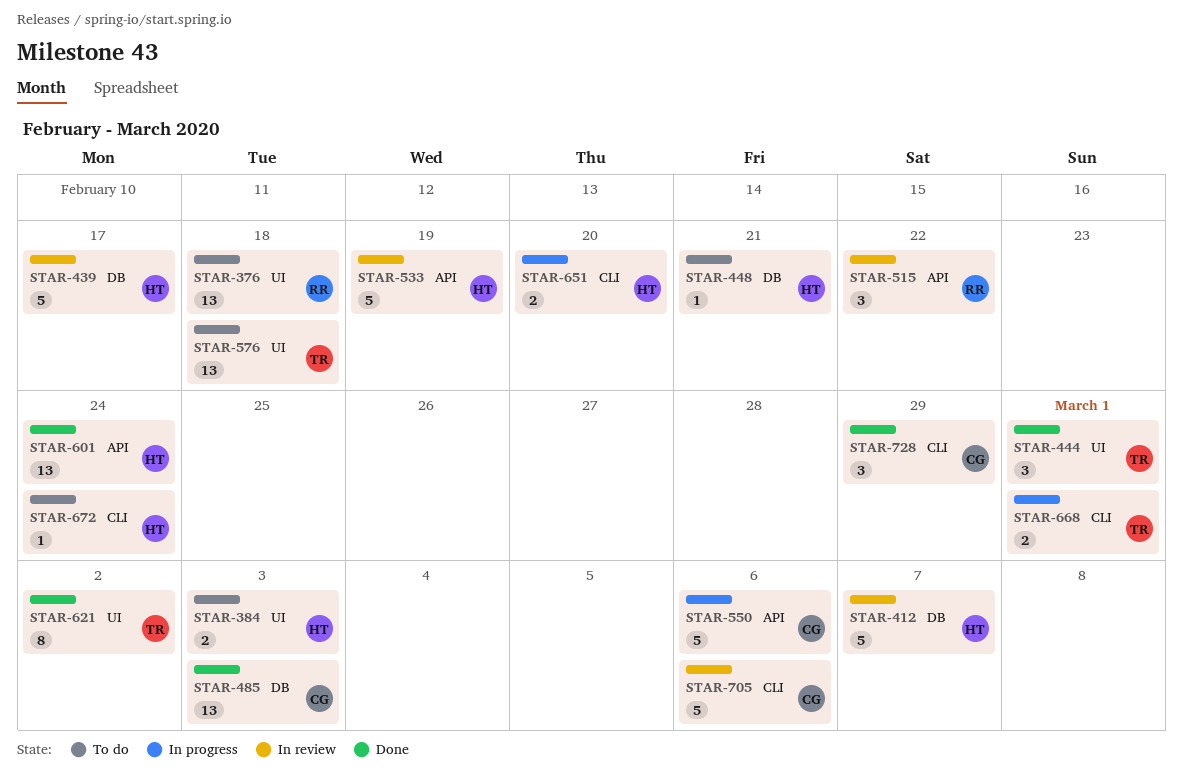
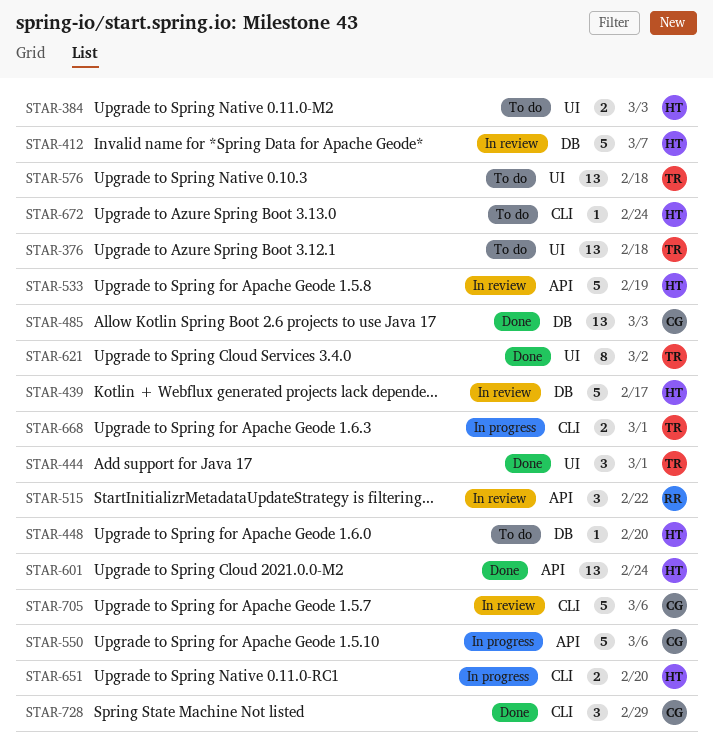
STAR-376, owner: RR -> TR
STAR-448, due: Feb 21 -> Feb 20

